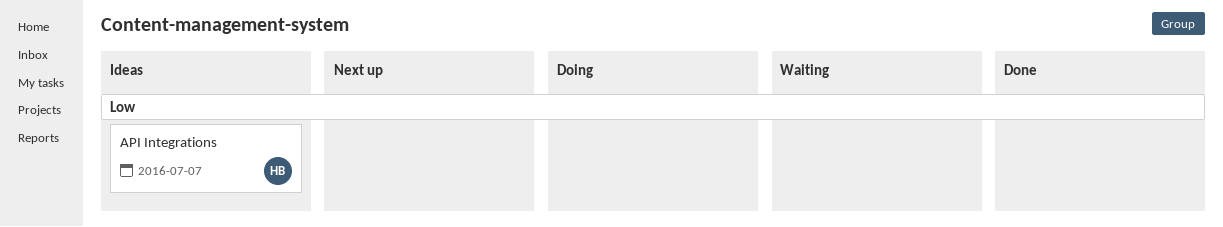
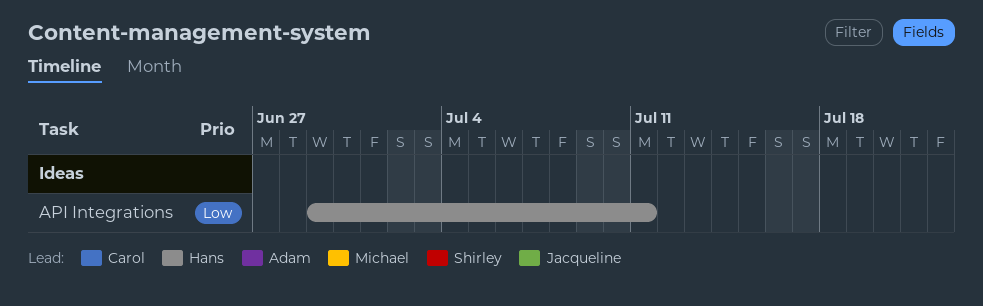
API Integrations, due: Jul 7 -> Jul 11

